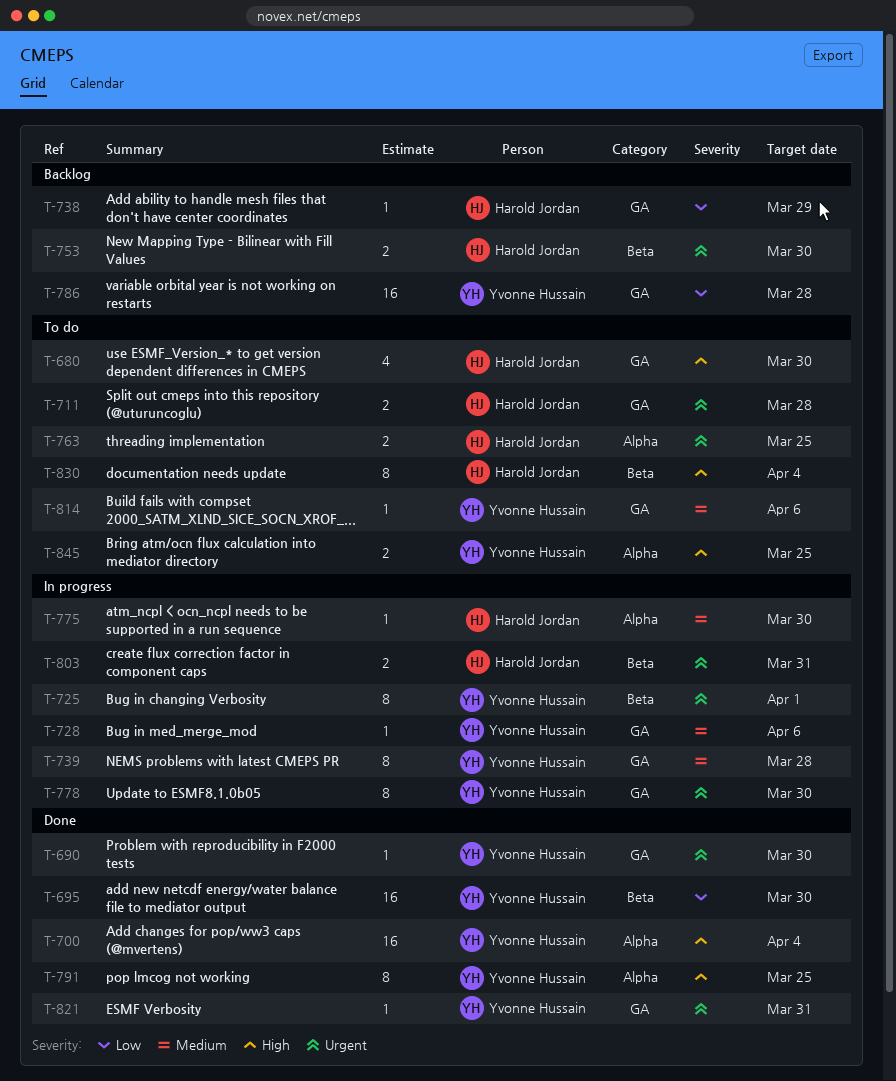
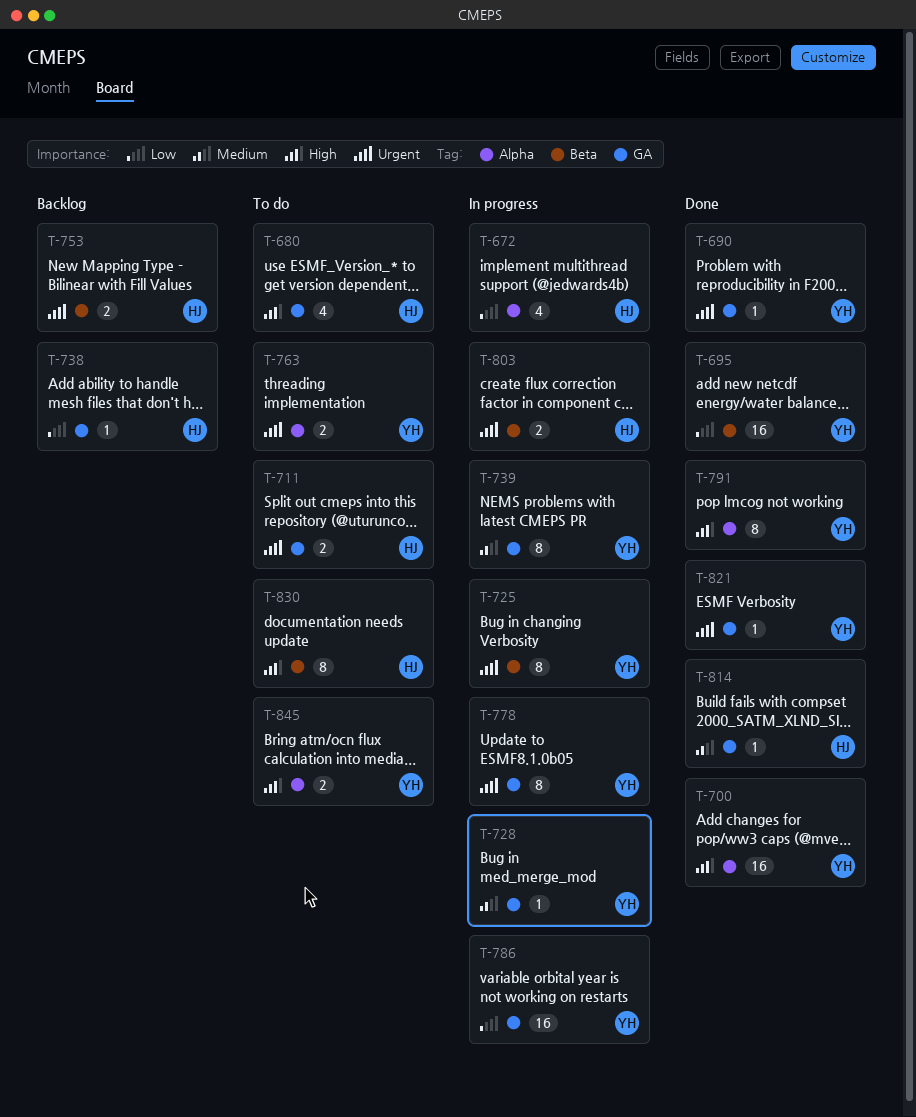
T-672: none -> present
T-763, owner: Harold Jordan -> Yvonne Hussain
T-775: present -> none
T-786, status: Backlog -> In progress
T-814, status: To do -> Done
T-814, owner: Yvonne Hussain -> Harold Jordan

